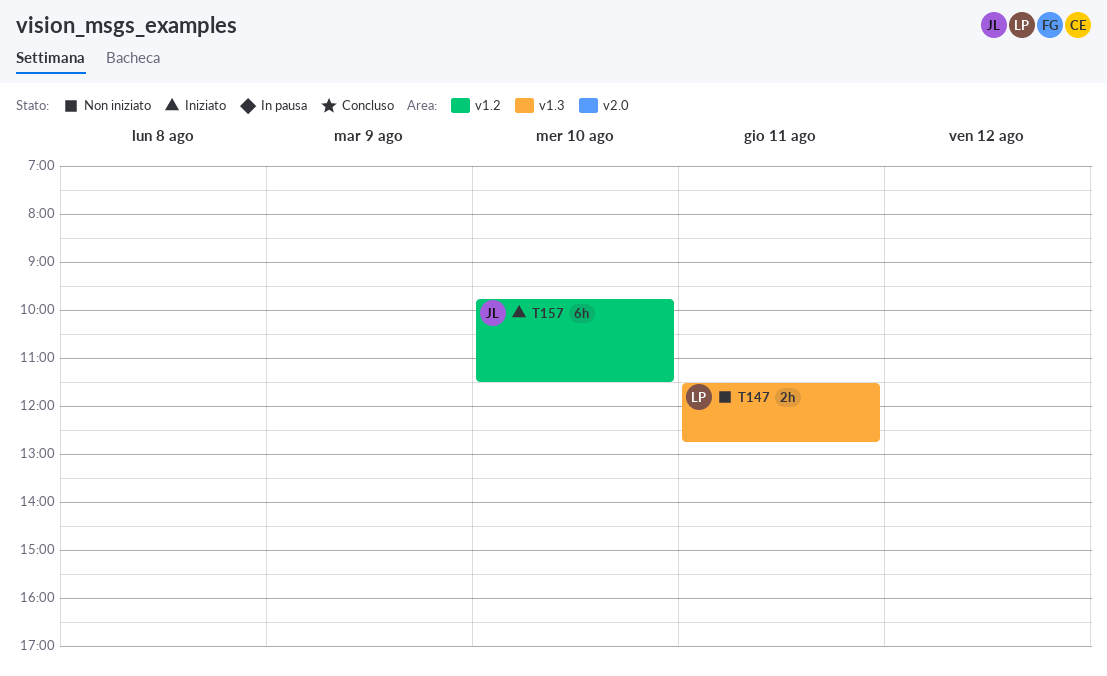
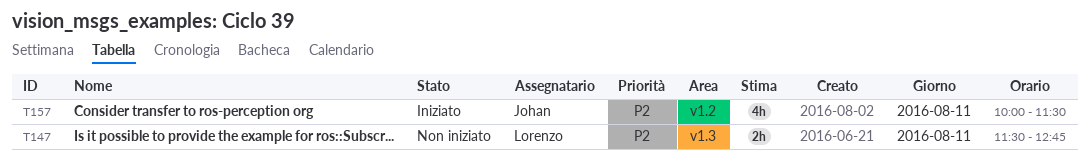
T157, estimate: 6h -> 4h
T157, day: Aug 10 -> Aug 11
T157, begins: 09:45 -> 10:00

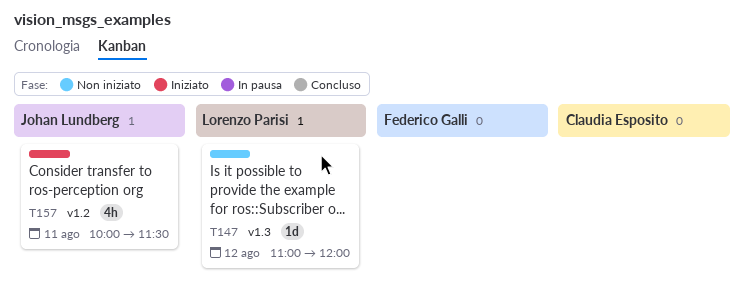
T147, estimate: 2h -> 1d
T147, day: Aug 11 -> Aug 12
T147, begins: 11:30 -> 11:00
T147, ends: 12:45 -> 12:00

